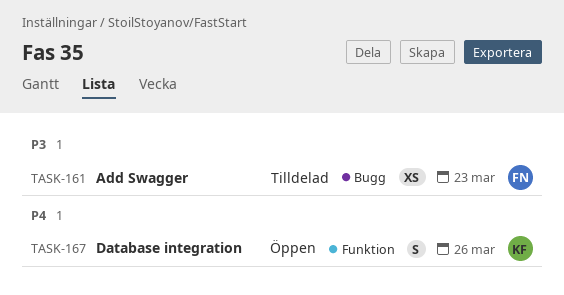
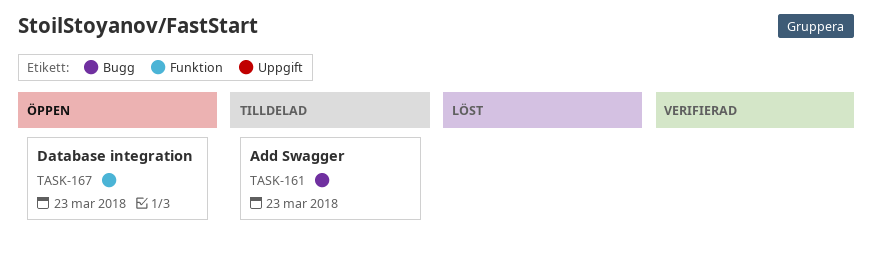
TASK-167, due: Mar 26 -> Mar 23

